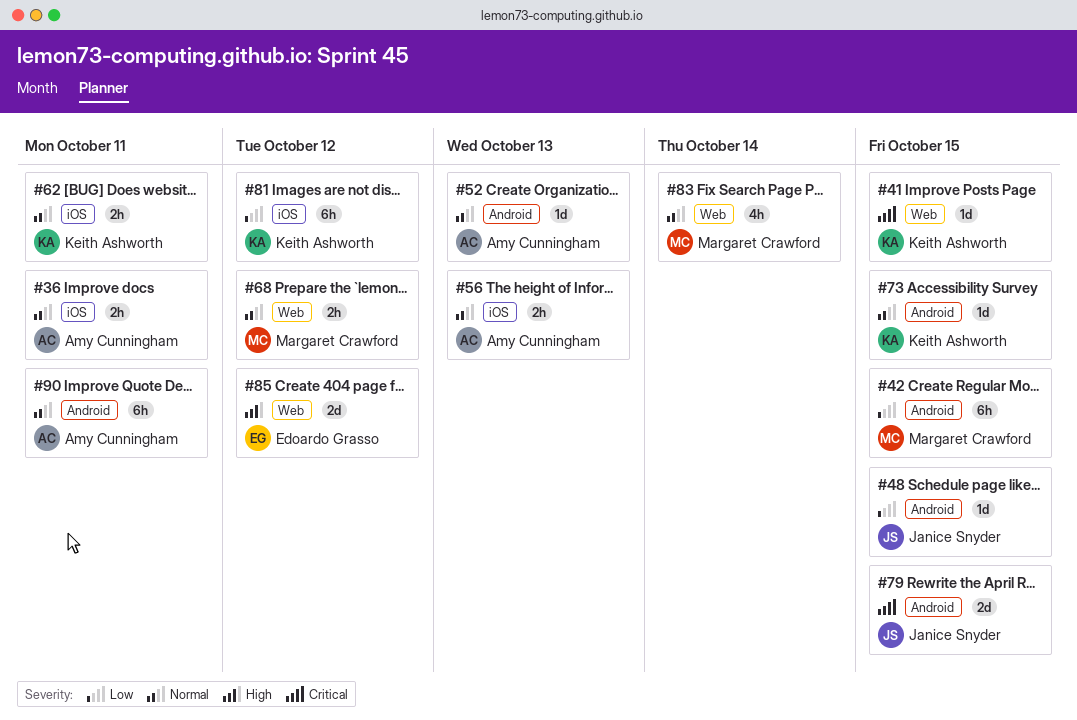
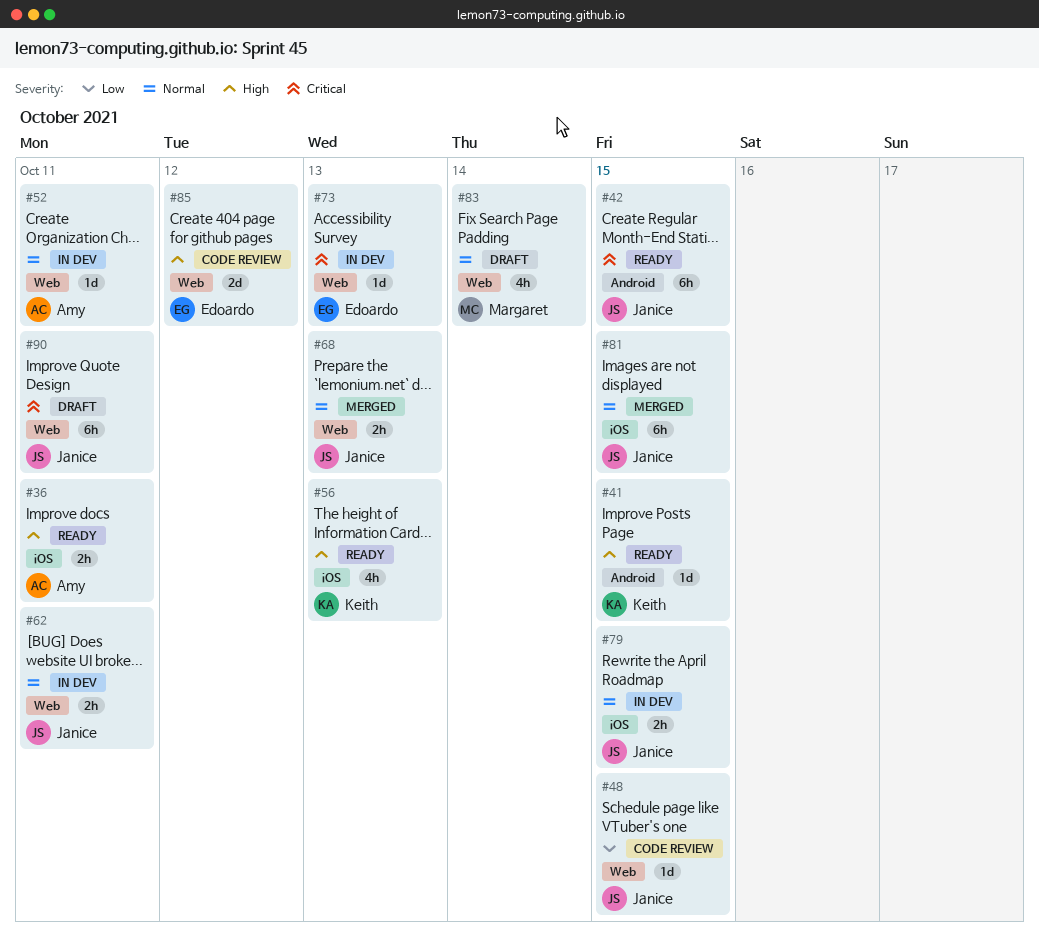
#36, priority: Normal -> High
#41, priority: Critical -> High
#41, label: Web -> Android
#42, owner: Margaret Crawford -> Janice Snyder
#42, priority: Low -> Critical
#48, label: Android -> Web
#52, label: Android -> Web
#52, due: Oct 13 -> Oct 11
#56, owner: Amy Cunningham -> Keith Ashworth
#56, priority: Normal -> High
#56, estimate: 2h -> 4h
#62, owner: Keith Ashworth -> Janice Snyder
#62, label: iOS -> Web
#68, owner: Margaret Crawford -> Janice Snyder
#68, due: Oct 12 -> Oct 13
#73, owner: Keith Ashworth -> Edoardo Grasso
#73, priority: Normal -> Critical
#73, label: Android -> Web
#73, due: Oct 15 -> Oct 13
#79, priority: Critical -> Normal
#79, label: Android -> iOS
#79, estimate: 2d -> 2h
#81, owner: Keith Ashworth -> Janice Snyder
#81, priority: Low -> Normal
#81, due: Oct 12 -> Oct 15
#90, owner: Amy Cunningham -> Janice Snyder
#90, priority: Normal -> Critical
#90, label: Android -> Web

